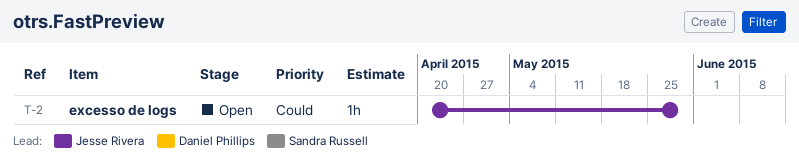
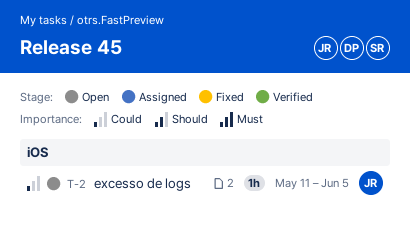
T-2, start: Apr 20 -> May 11
T-2, due: May 29 -> Jun 5

